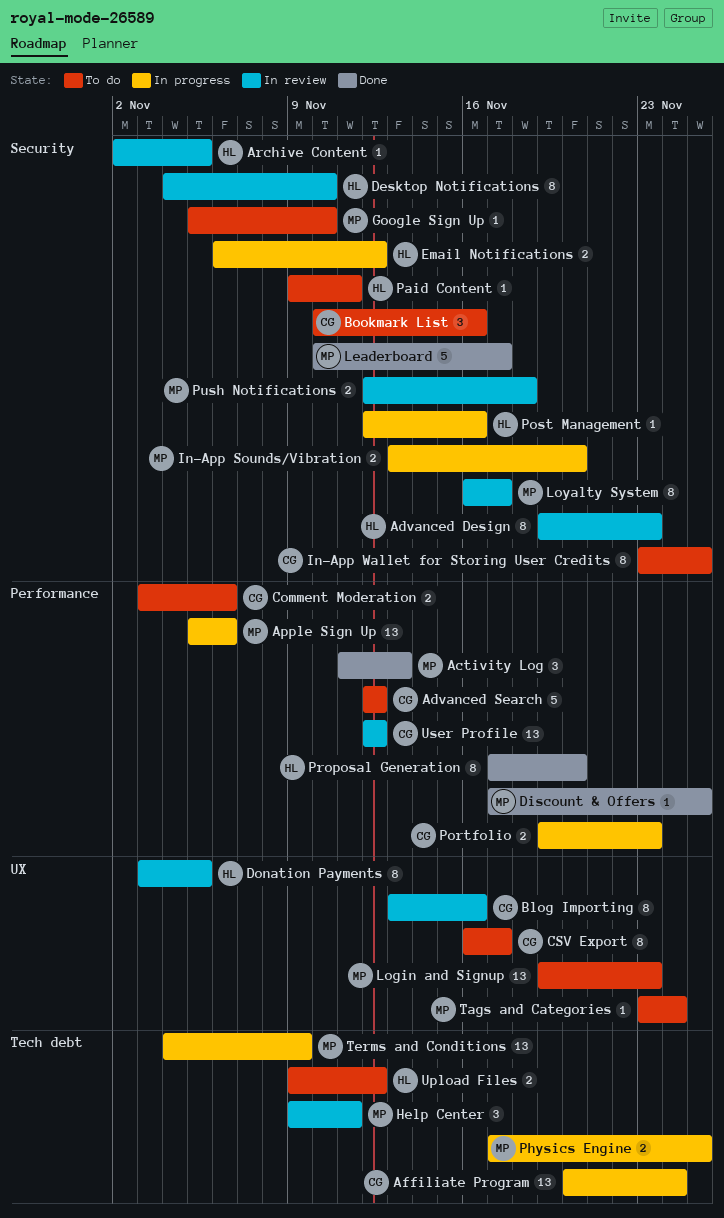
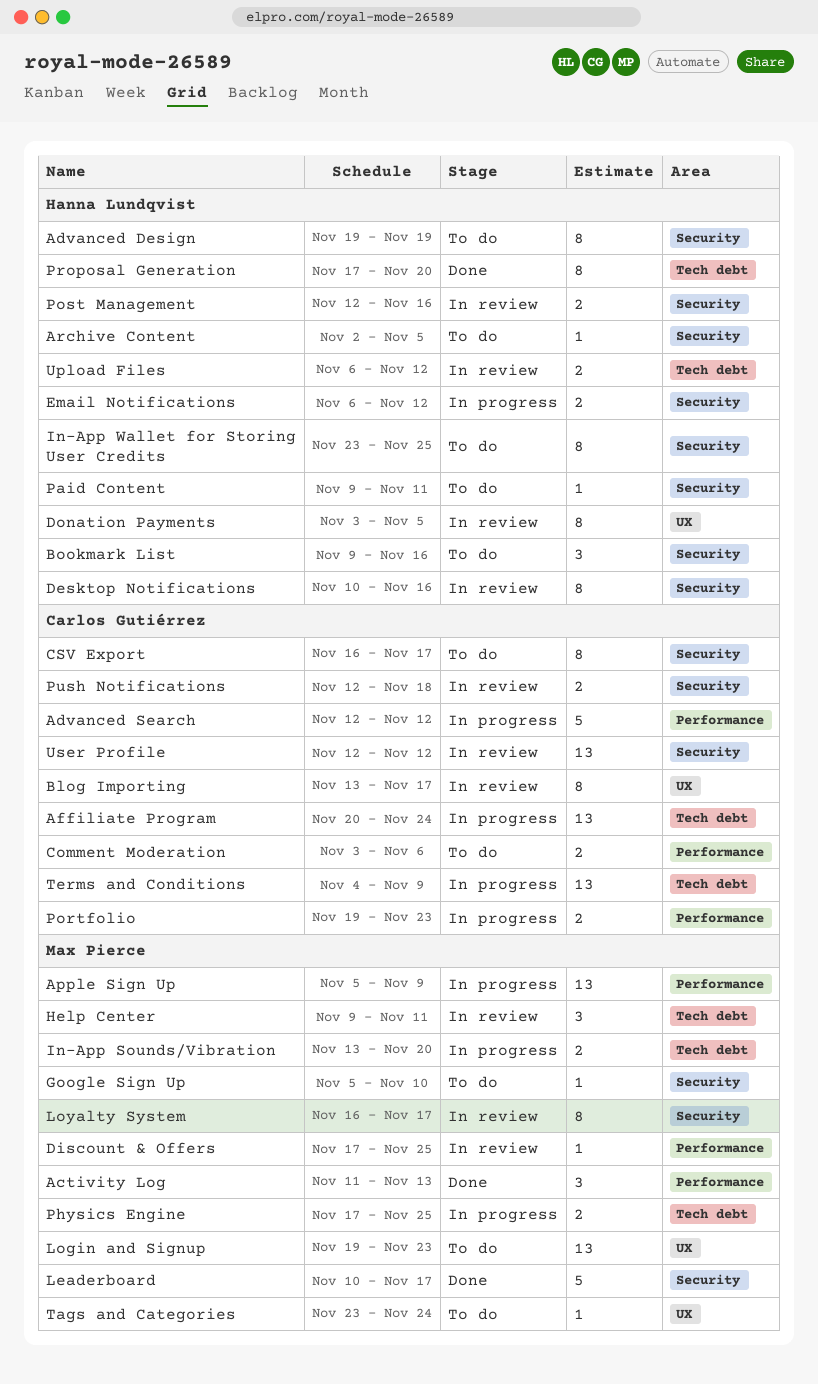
Advanced Design, status: In review -> To do
Advanced Design, due: Nov 23 -> Nov 19
Advanced Search, status: To do -> In progress
Apple Sign Up, due: Nov 6 -> Nov 9
Archive Content, status: In review -> To do
Blog Importing, due: Nov 16 -> Nov 17
Bookmark List, owner: Carlos Gutiérrez -> Hanna Lundqvist
Bookmark List, start: Nov 10 -> Nov 9
CSV Export, label: UX -> Security
Desktop Notifications, start: Nov 4 -> Nov 10
Desktop Notifications, due: Nov 10 -> Nov 16
Discount & Offers, status: Done -> In review
In-App Sounds/Vibration, label: Security -> Tech debt
In-App Wallet for Storing User Credits, owner: Carlos Gutiérrez -> Hanna Lundqvist
Post Management, status: In progress -> In review
Post Management, estimate: 1 -> 2
Proposal Generation, label: Performance -> Tech debt
Push Notifications, owner: Max Pierce -> Carlos Gutiérrez
Terms and Conditions, owner: Max Pierce -> Carlos Gutiérrez
Upload Files, status: To do -> In review
Upload Files, start: Nov 9 -> Nov 6
User Profile, label: Performance -> Security

